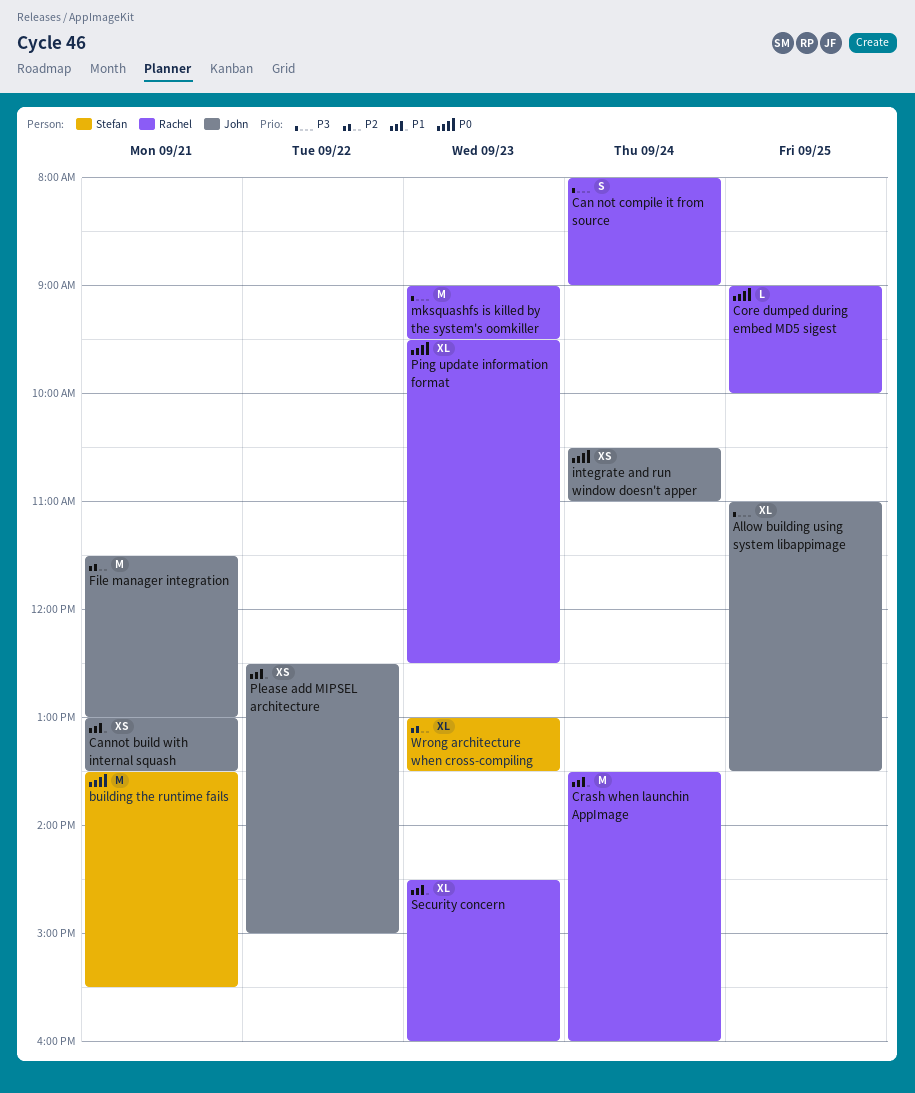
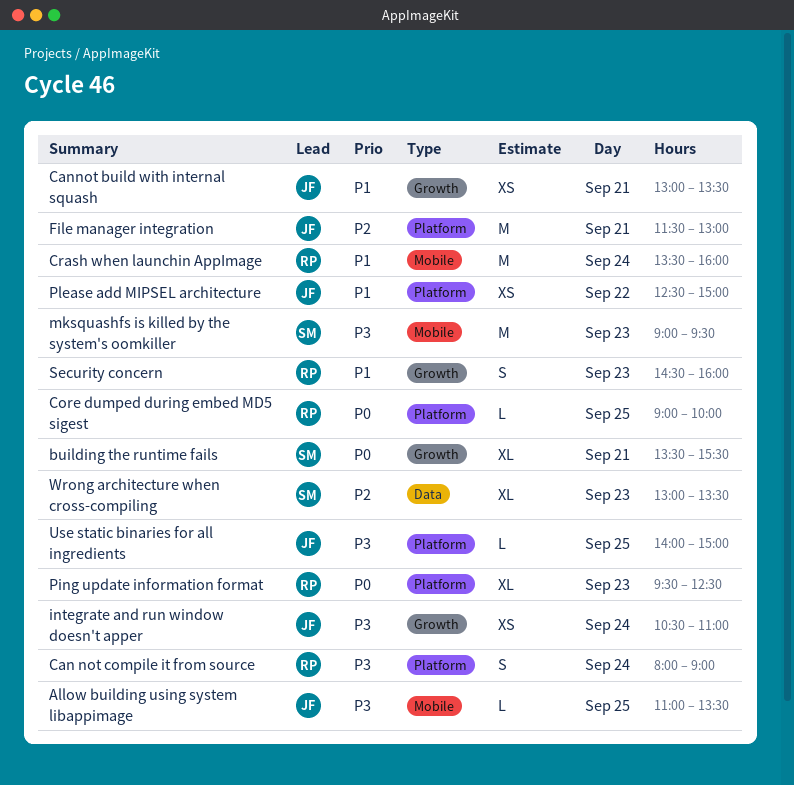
Allow building using system libappimage, estimate: XL -> L
building the runtime fails, estimate: M -> XL
integrate and run window doesn't apper, priority: P0 -> P3
mksquashfs is killed by the system's oomkiller, owner: Rachel -> Stefan
Security concern, estimate: XL -> S
Use static binaries for all ingredients: none -> present

